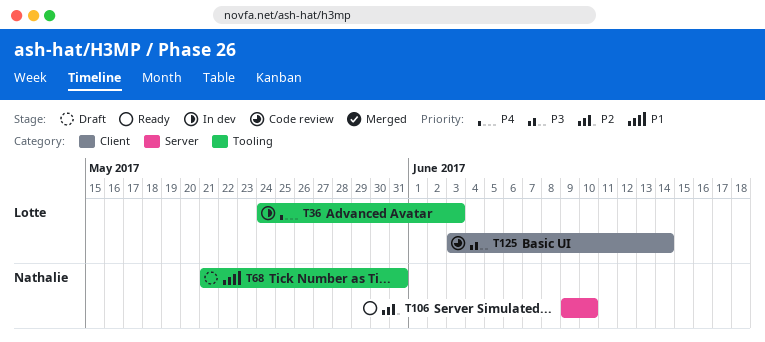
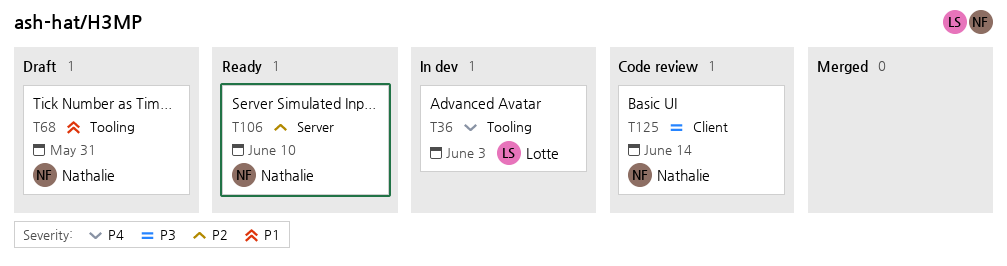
T125, owner: Lotte -> Nathalie

